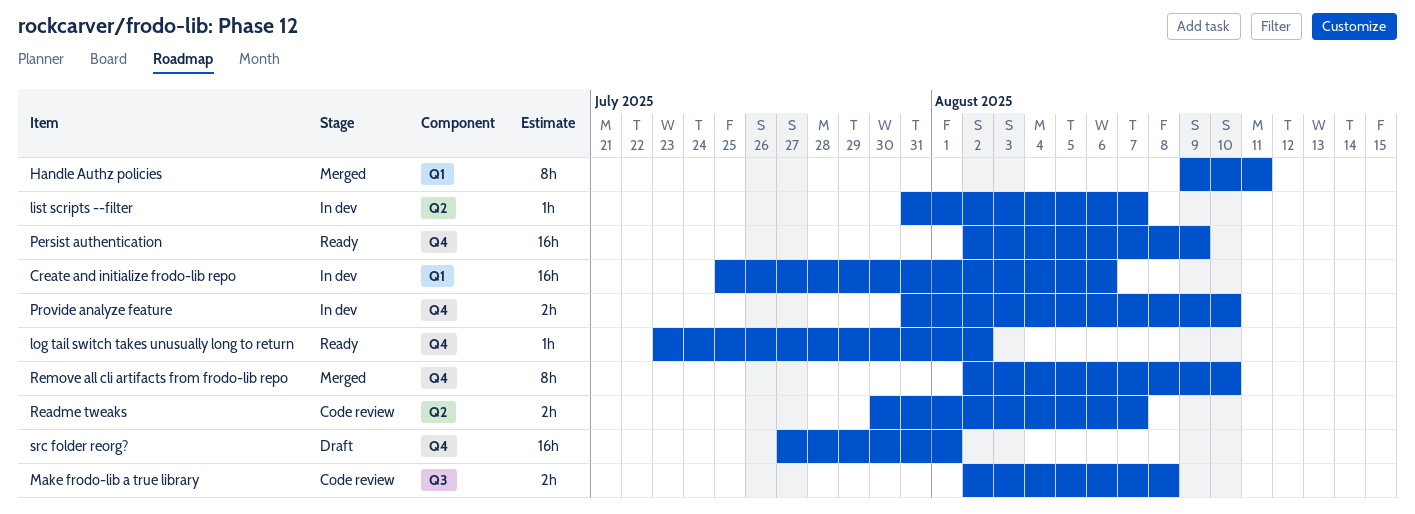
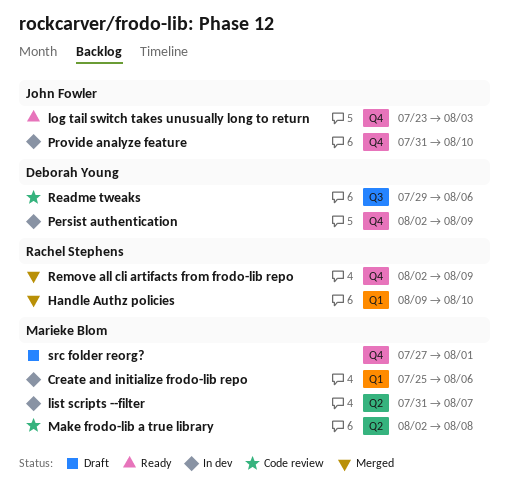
Handle Authz policies, due: Aug 11 -> Aug 10
log tail switch takes unusually long to return, due: Aug 2 -> Aug 3
Make frodo-lib a true library, label: Q3 -> Q2
Persist authentication, status: Ready -> In dev
Readme tweaks, label: Q2 -> Q3
Readme tweaks, start: Jul 30 -> Jul 29
Readme tweaks, due: Aug 7 -> Aug 6
Remove all cli artifacts from frodo-lib repo, due: Aug 10 -> Aug 9

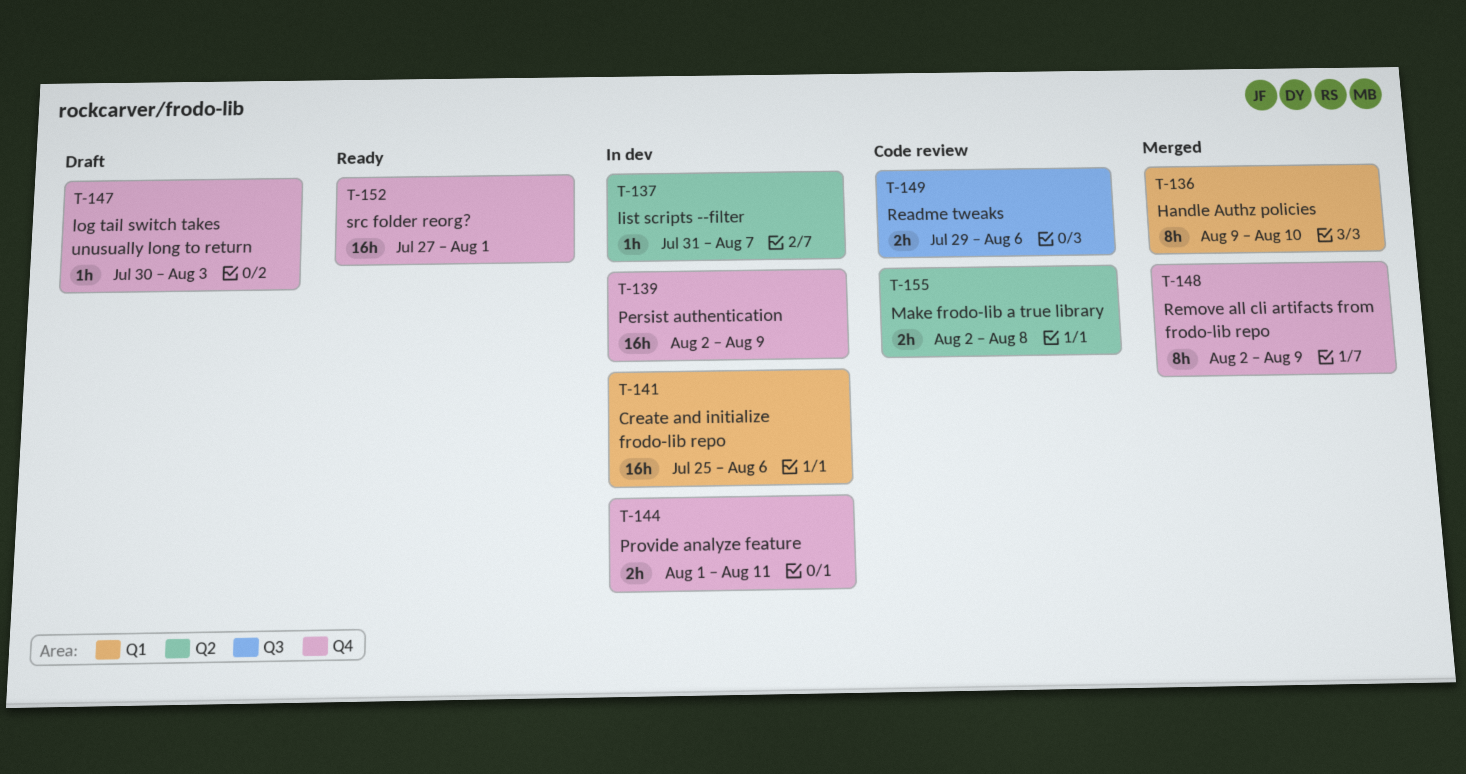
log tail switch takes unusually long to return, status: Ready -> Draft
log tail switch takes unusually long to return, start: Jul 23 -> Jul 30
Provide analyze feature, start: Jul 31 -> Aug 1
Provide analyze feature, due: Aug 10 -> Aug 11
src folder reorg?, status: Draft -> Ready

